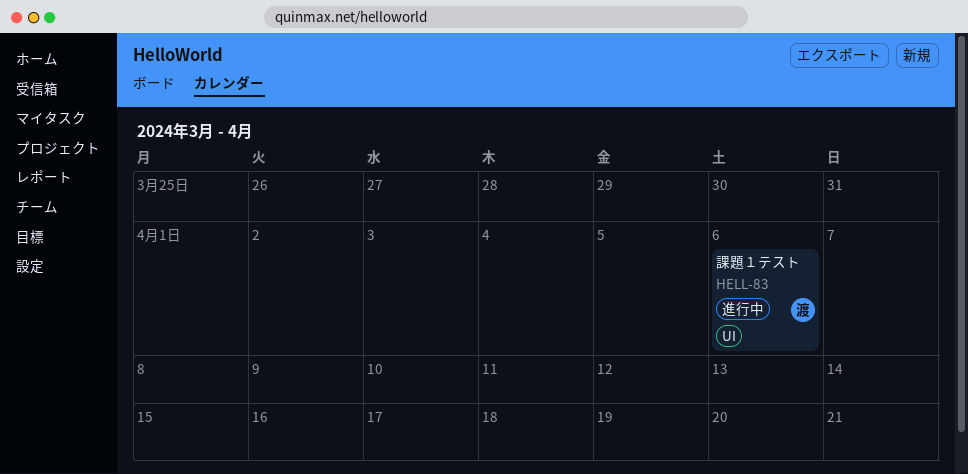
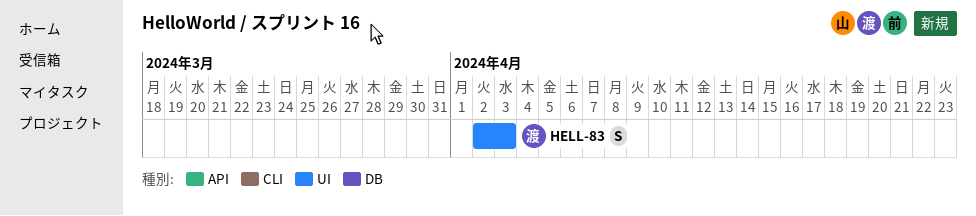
HELL-83, due: Apr 6 -> Apr 3

